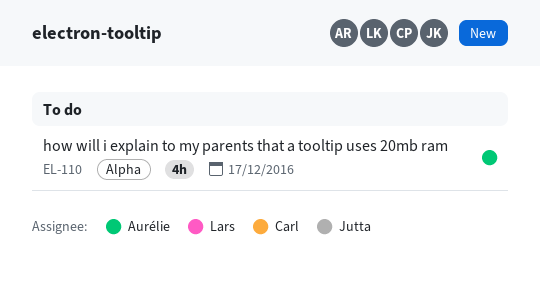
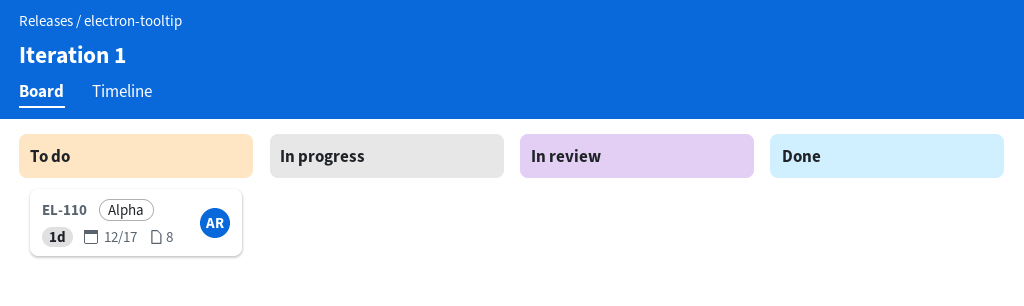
EL-110, estimate: 4h -> 1d

